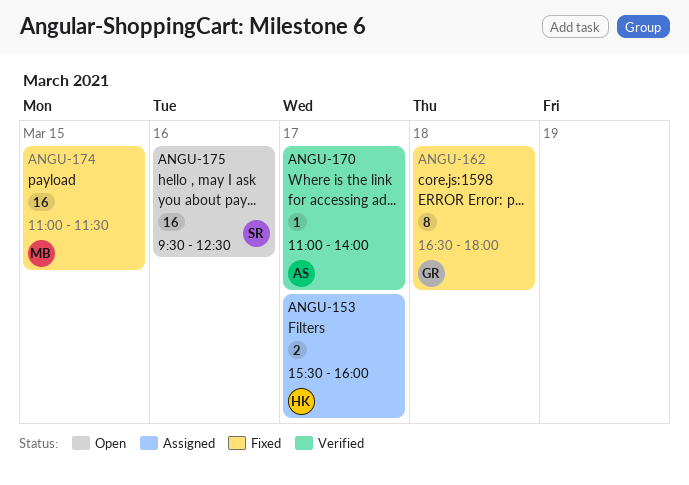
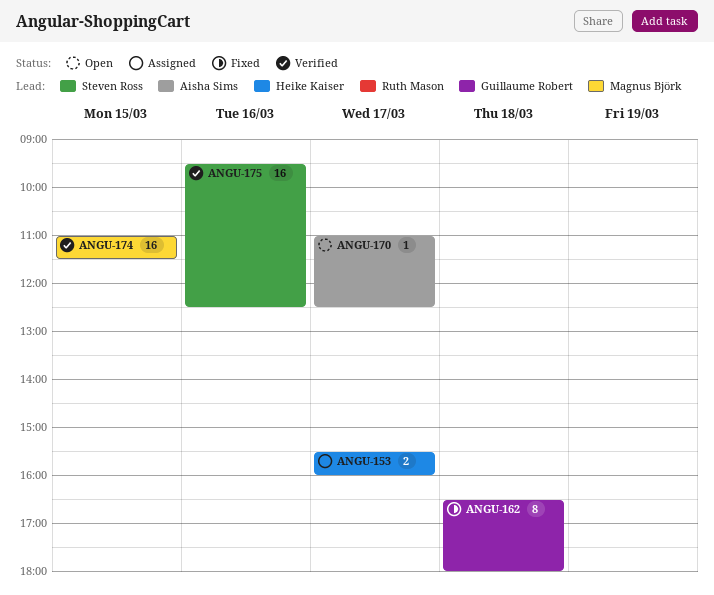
ANGU-170, status: Verified -> Open
ANGU-170, ends: 14:00 -> 12:30
ANGU-174, status: Fixed -> Verified
ANGU-175, status: Open -> Verified

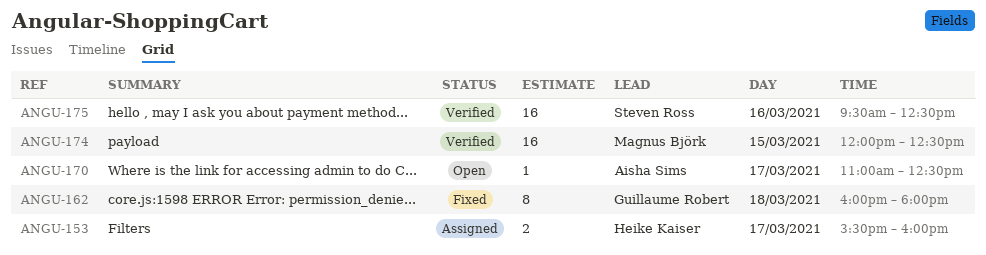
ANGU-162, begins: 16:30 -> 16:00
ANGU-174, begins: 11:00 -> 12:00
ANGU-174, ends: 11:30 -> 12:30

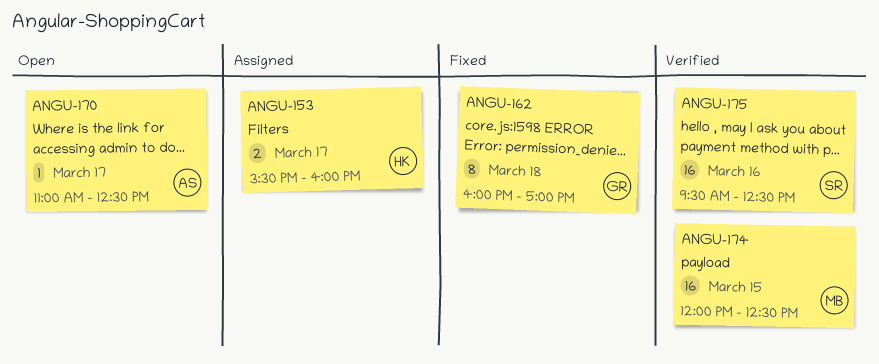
ANGU-162, ends: 18:00 -> 17:00

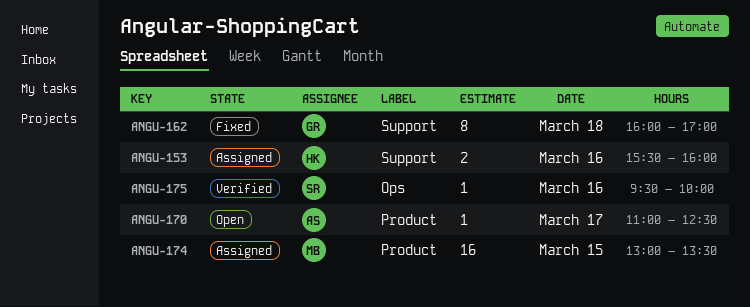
ANGU-153, day: Mar 17 -> Mar 16
ANGU-174, status: Verified -> Assigned
ANGU-174, begins: 12:00 -> 13:00
ANGU-174, ends: 12:30 -> 13:30
ANGU-175, estimate: 16 -> 1
ANGU-175, ends: 12:30 -> 10:00

